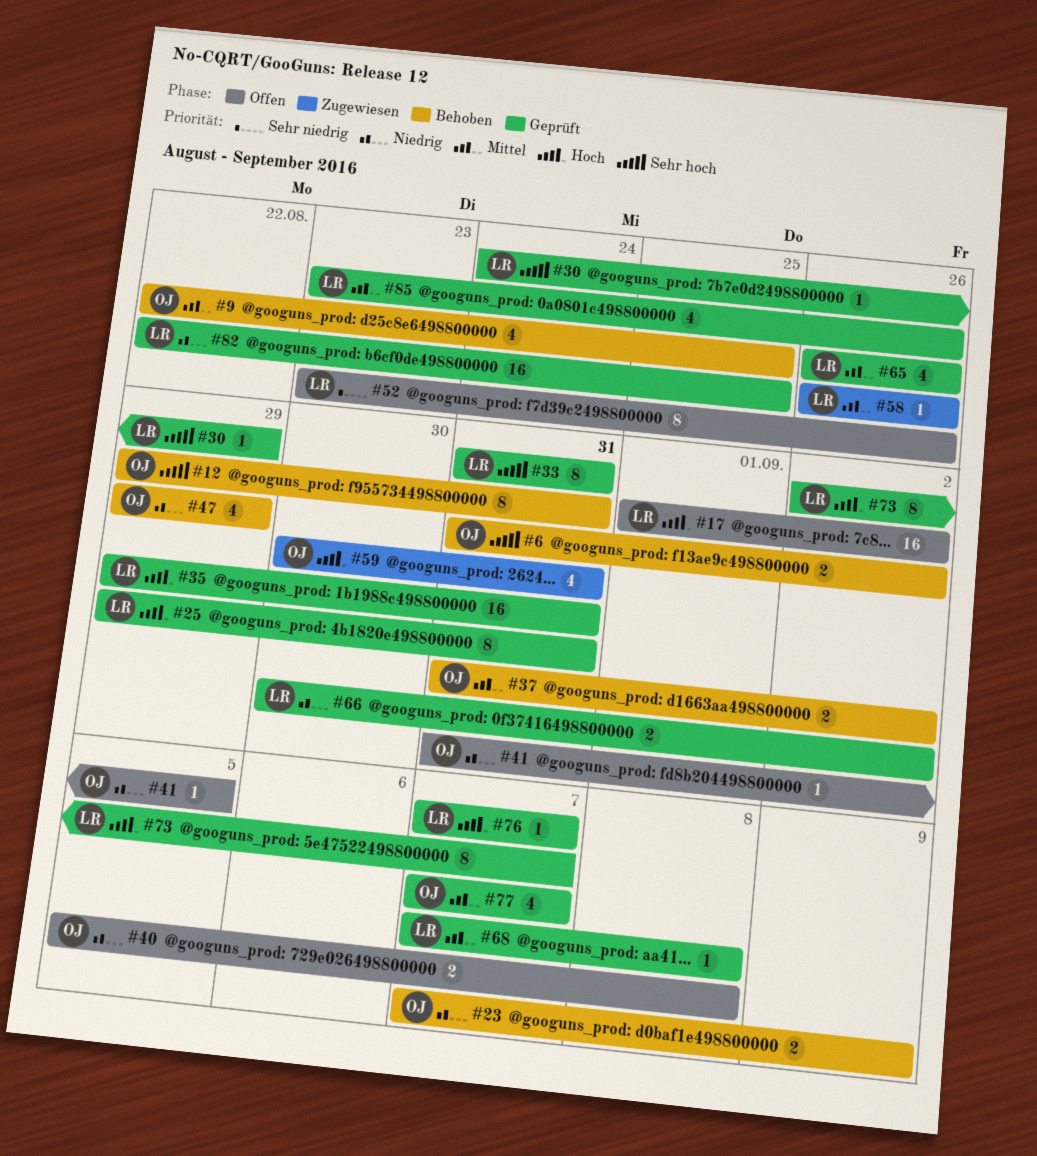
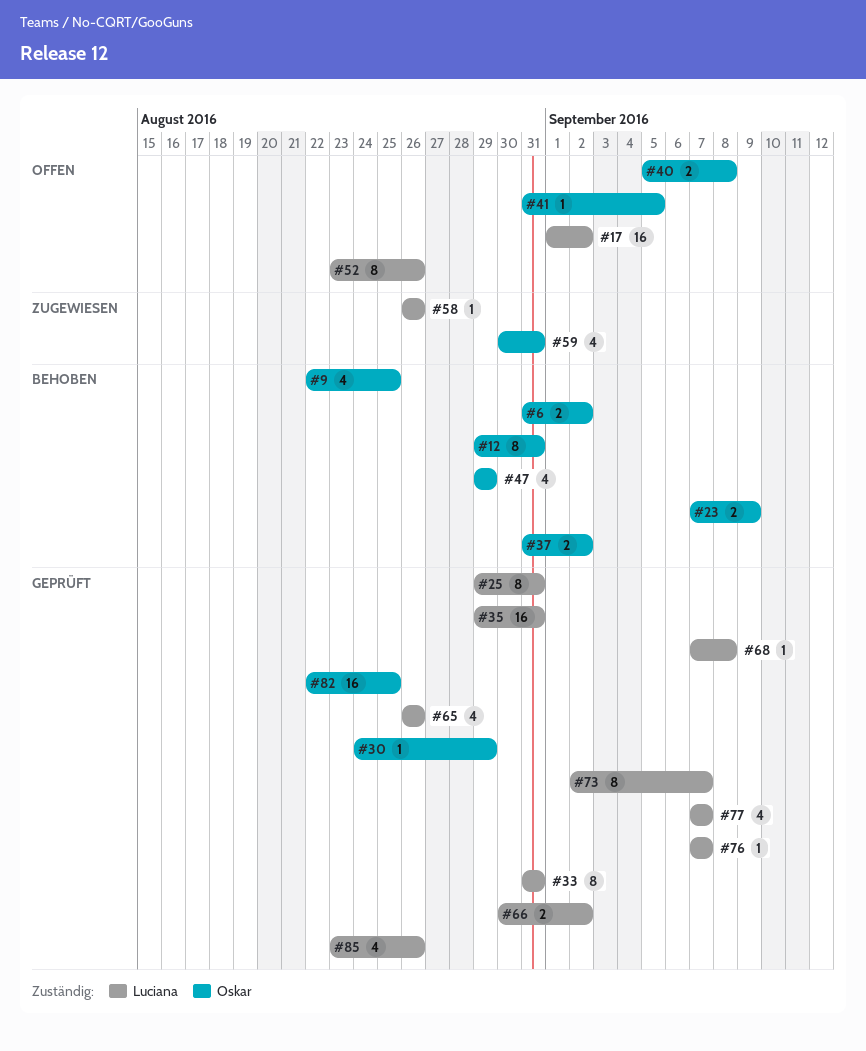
#30, owner: Luciana -> Oskar
#77, owner: Oskar -> Luciana
#82, owner: Luciana -> Oskar

